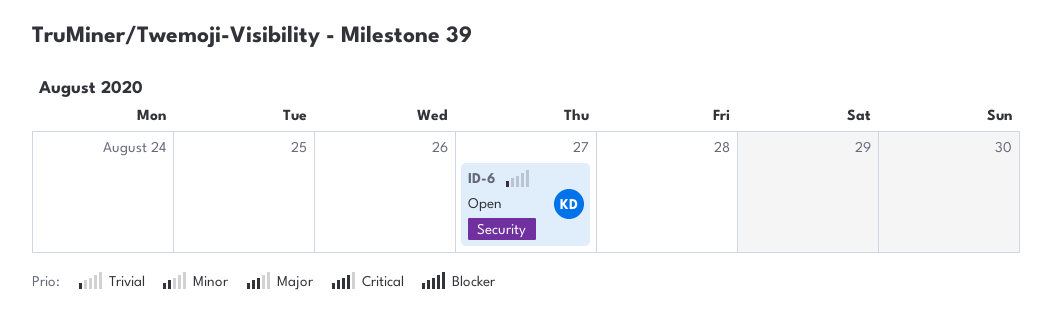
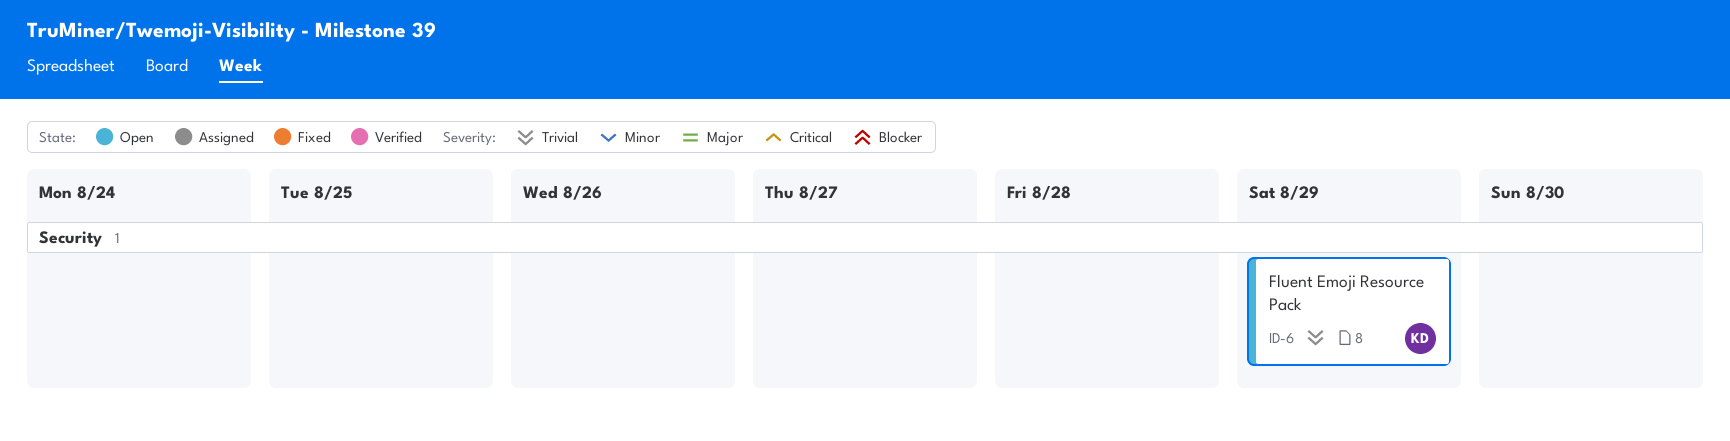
ID-6, due: Aug 27 -> Aug 29

